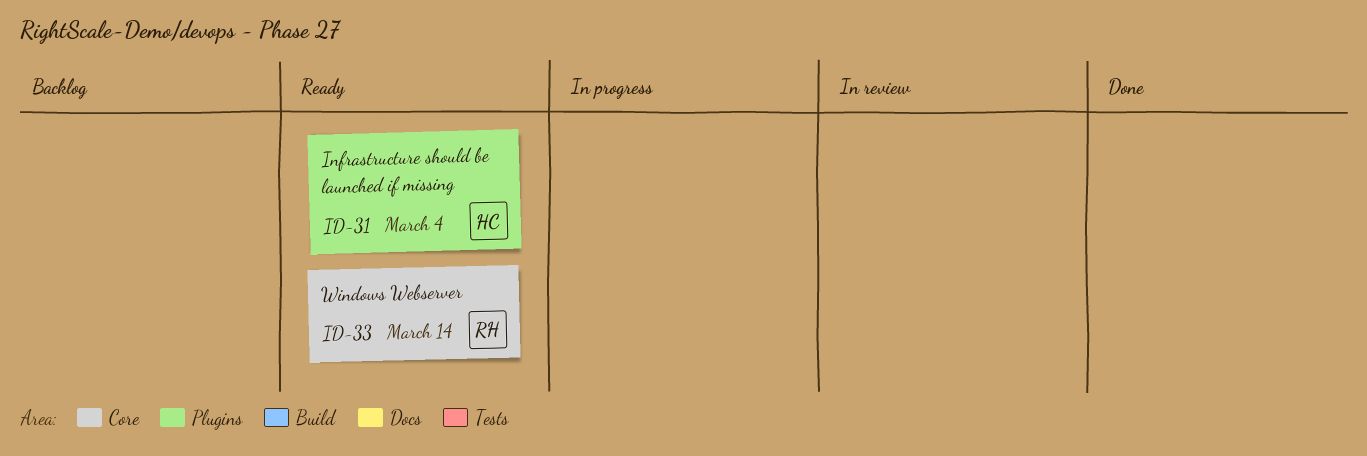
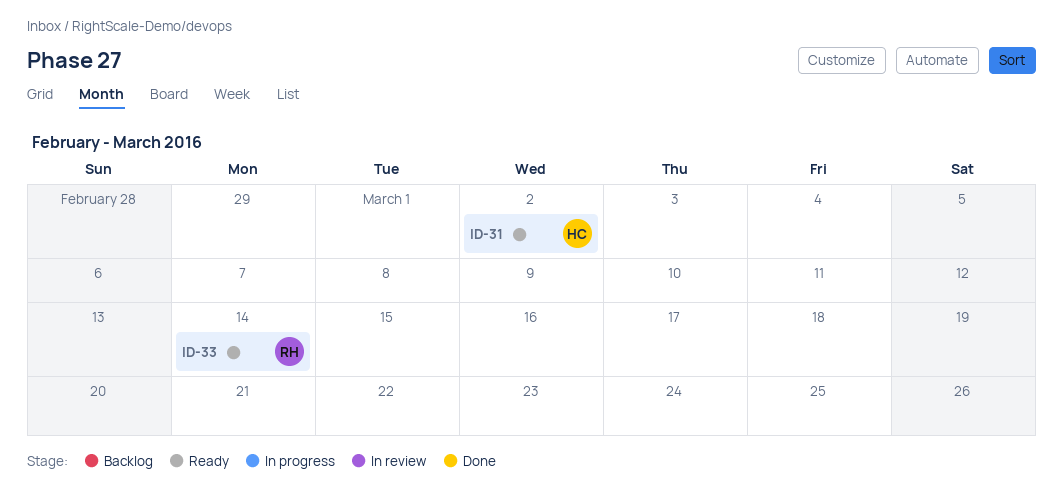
ID-31, due: Mar 4 -> Mar 2

